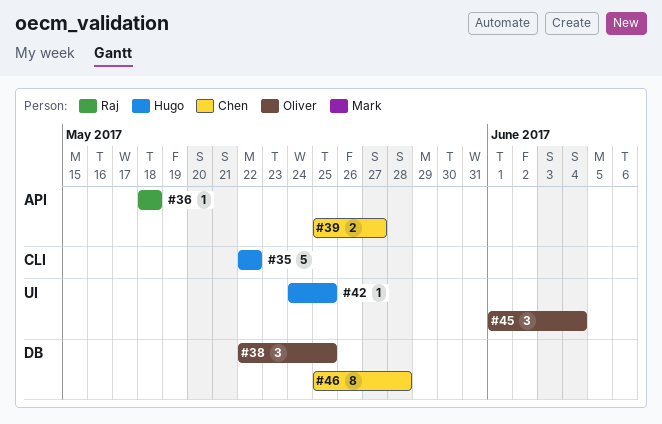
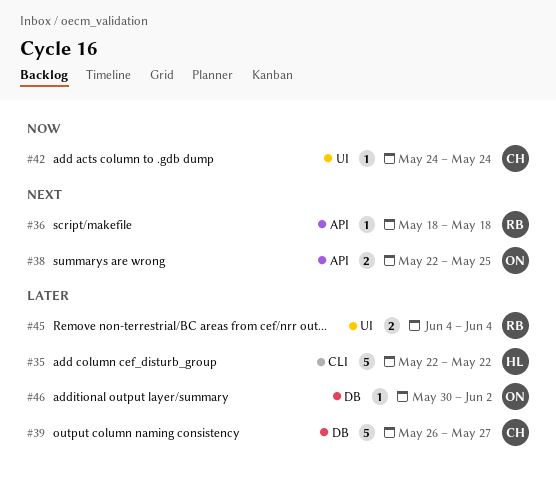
#38, label: DB -> API
#38, estimate: 3 -> 2
#39, label: API -> DB
#39, estimate: 2 -> 5
#39, start: May 25 -> May 26
#42, owner: Hugo -> Chen
#42, due: May 25 -> May 24
#45, owner: Oliver -> Raj
#45, estimate: 3 -> 2
#45, start: Jun 1 -> Jun 4
#46, owner: Chen -> Oliver
#46, estimate: 8 -> 1
#46, start: May 25 -> May 30
#46, due: May 28 -> Jun 2

